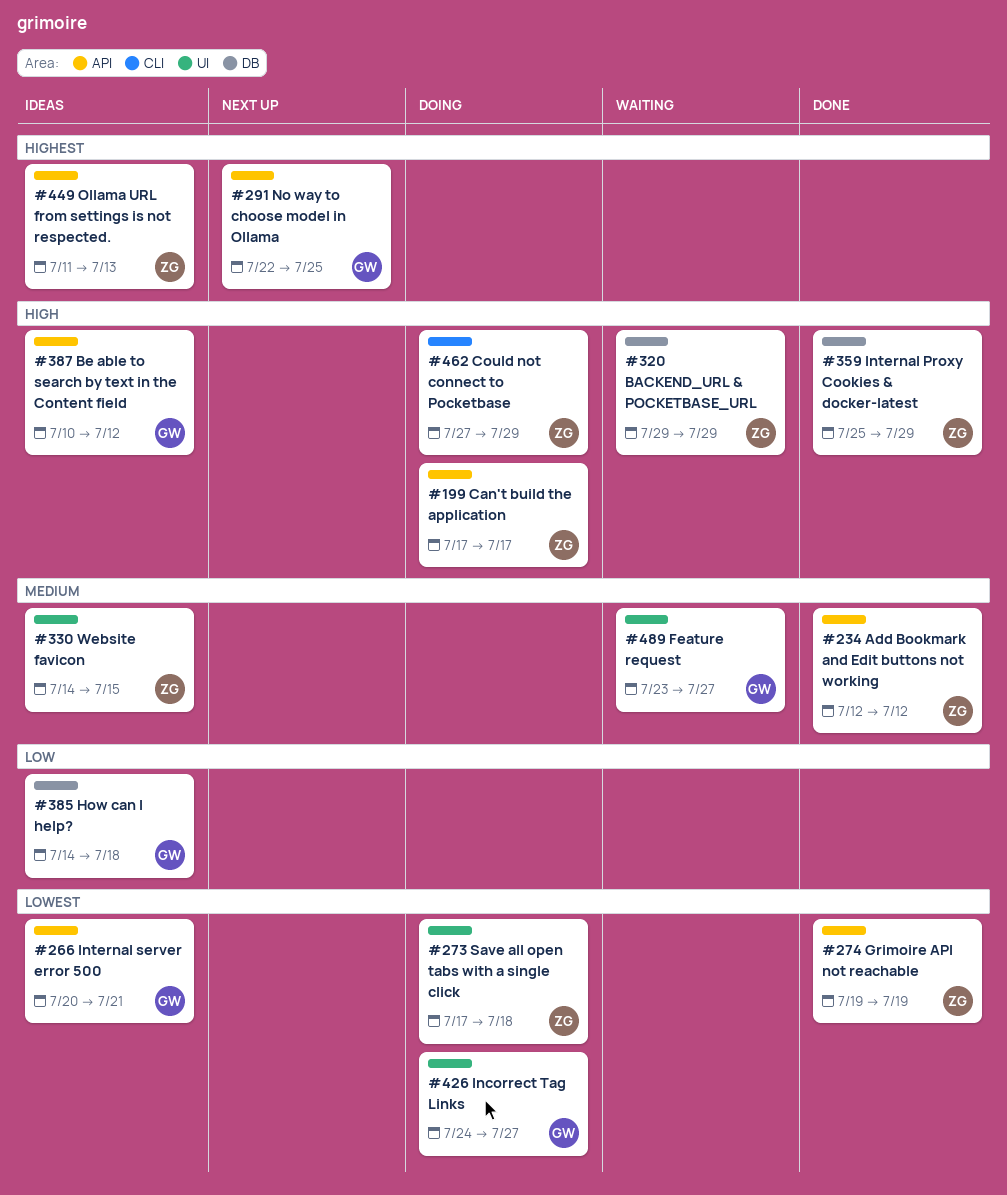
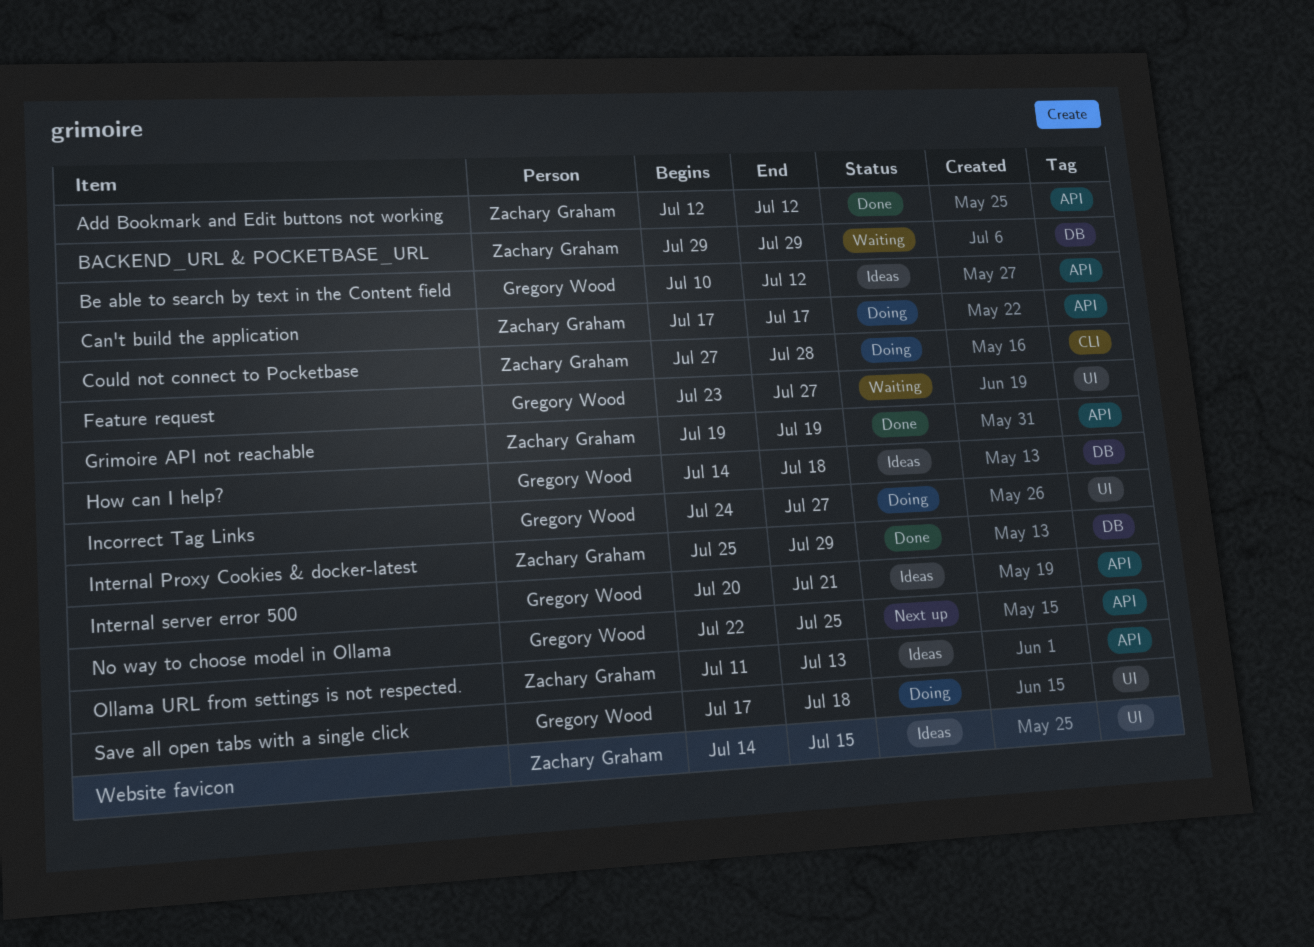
Could not connect to Pocketbase, due: Jul 29 -> Jul 28
Save all open tabs with a single click, owner: Zachary Graham -> Gregory Wood

